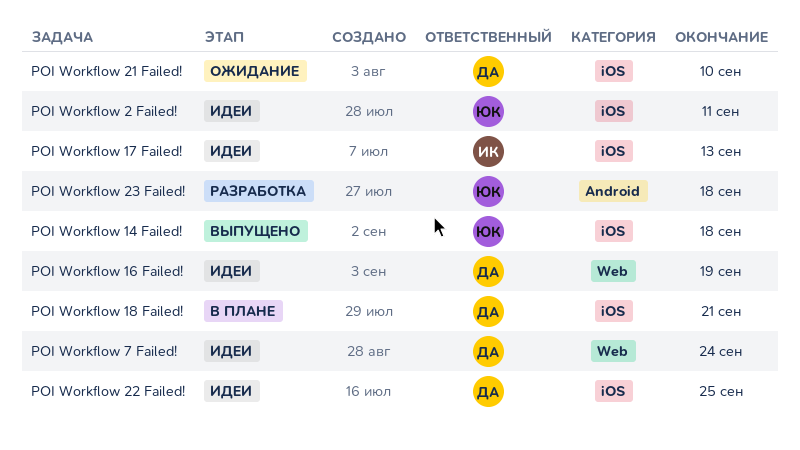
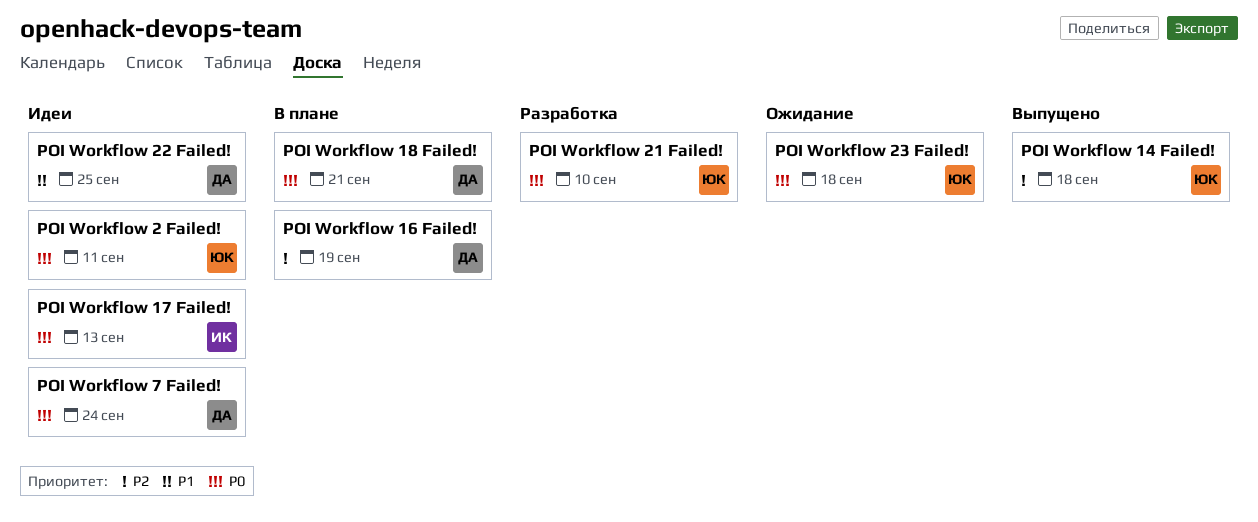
POI Workflow 16 Failed!, status: Идеи -> В плане
POI Workflow 21 Failed!, status: Ожидание -> Разработка
POI Workflow 21 Failed!, owner: ДА -> ЮК
POI Workflow 23 Failed!, status: Разработка -> Ожидание

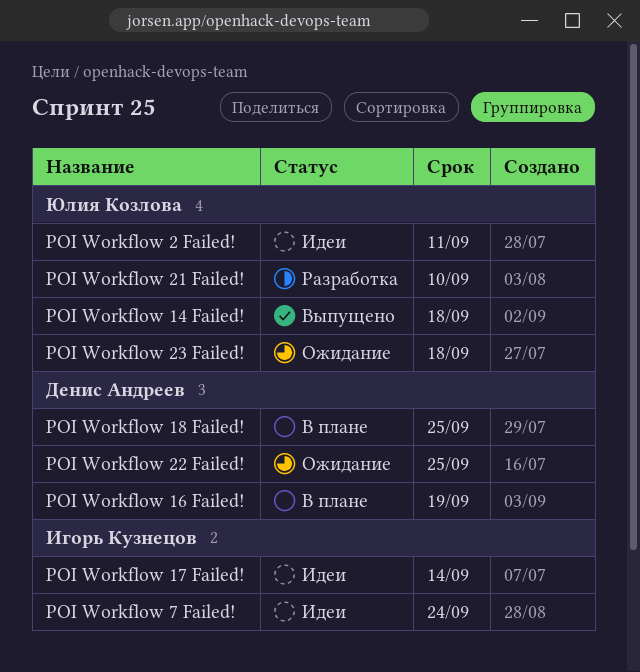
POI Workflow 17 Failed!, due: Sep 13 -> Sep 14
POI Workflow 18 Failed!, due: Sep 21 -> Sep 25
POI Workflow 22 Failed!, status: Идеи -> Ожидание
POI Workflow 7 Failed!, owner: Денис Андреев -> Игорь Кузнецов

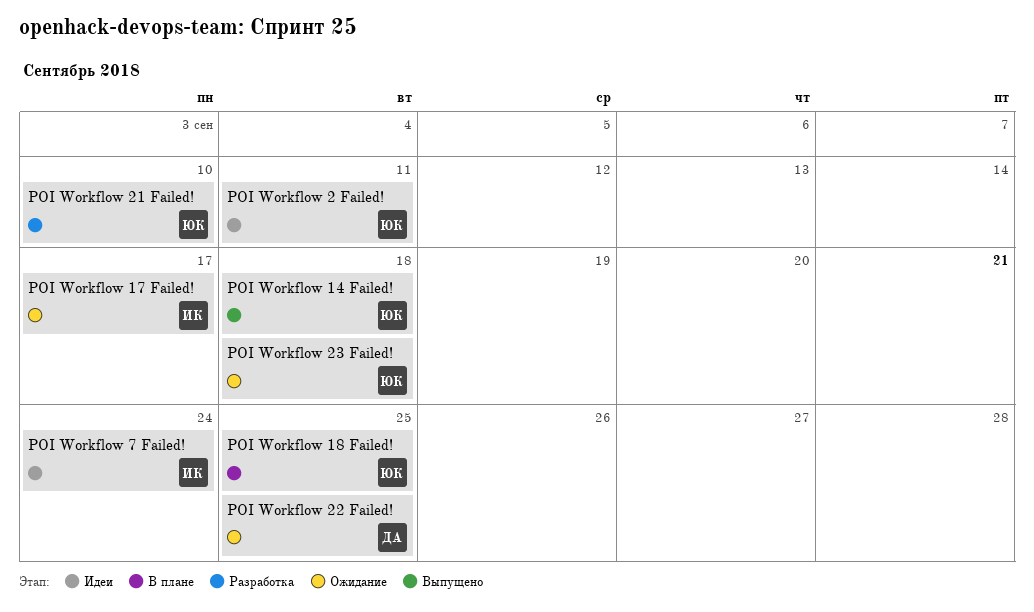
POI Workflow 16 Failed!: present -> none
POI Workflow 17 Failed!, status: Идеи -> Ожидание
POI Workflow 17 Failed!, due: Sep 14 -> Sep 17
POI Workflow 18 Failed!, owner: Денис Андреев -> Юлия Козлова

